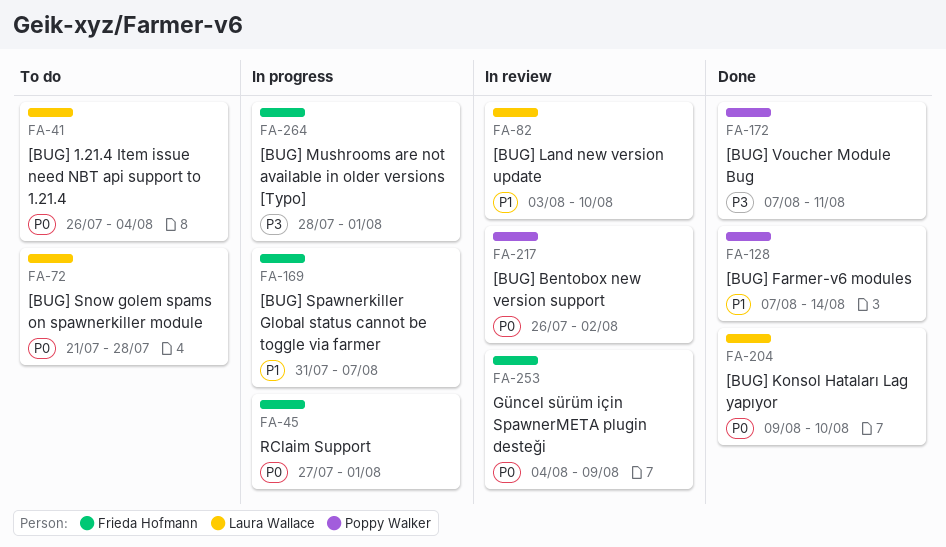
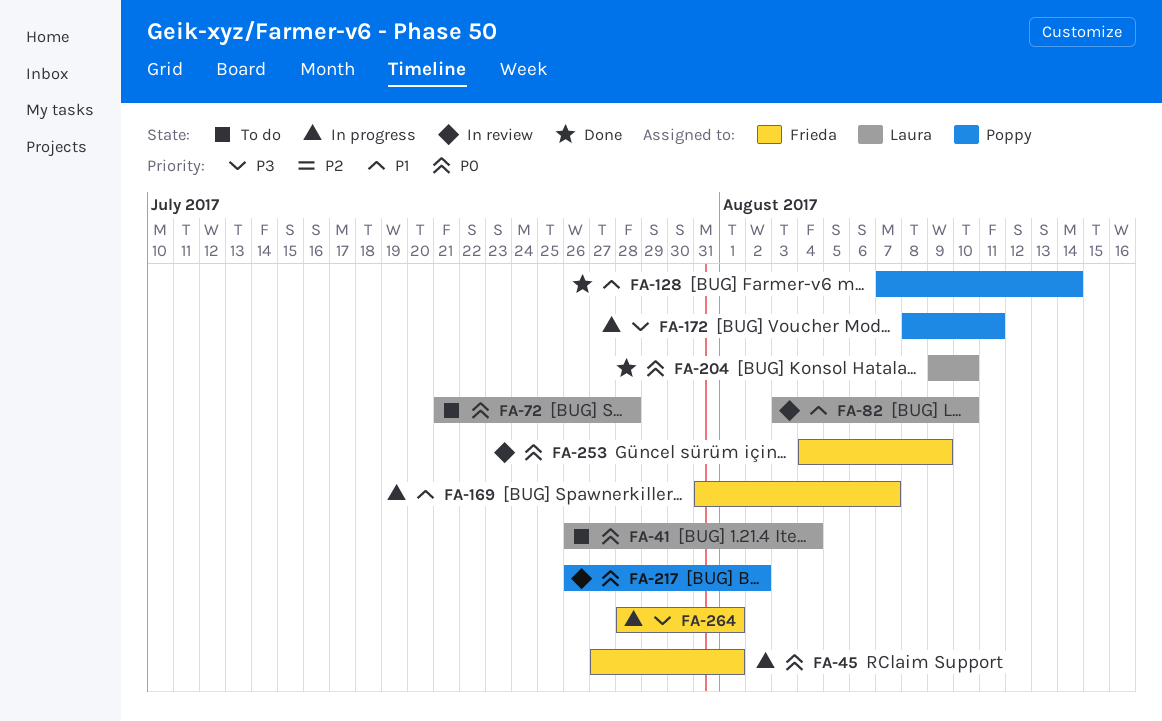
FA-172, status: Done -> In progress
FA-172, start: Aug 7 -> Aug 8

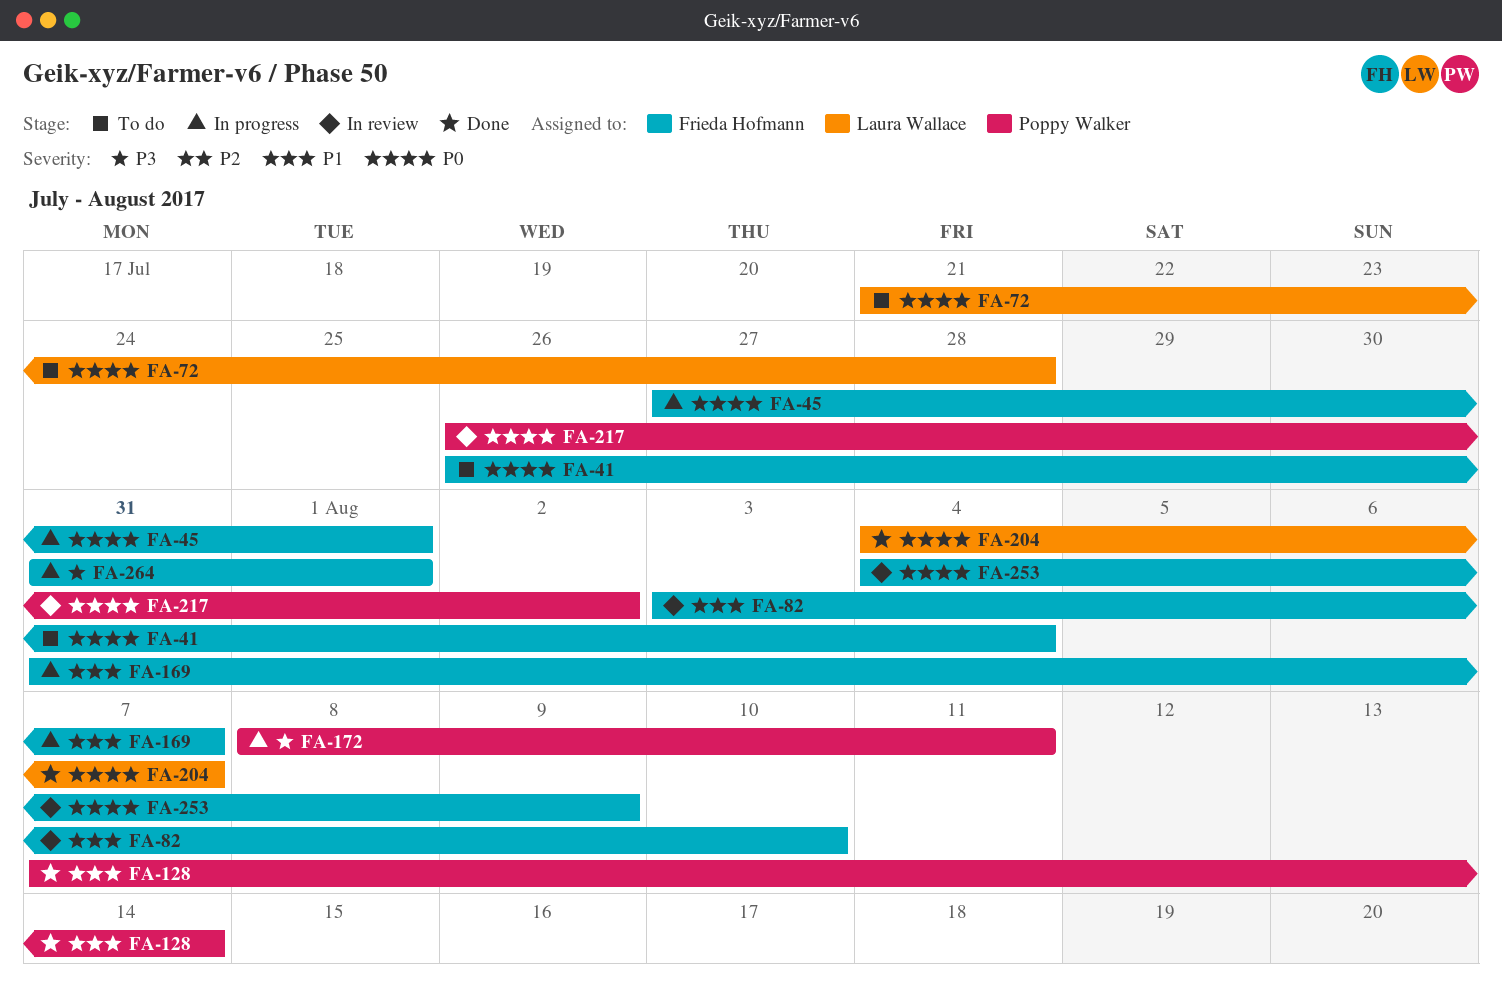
FA-41, owner: Laura Wallace -> Frieda Hofmann
FA-82, owner: Laura Wallace -> Frieda Hofmann
FA-204, start: Aug 9 -> Aug 4
FA-204, due: Aug 10 -> Aug 7
FA-264, start: Jul 28 -> Jul 31

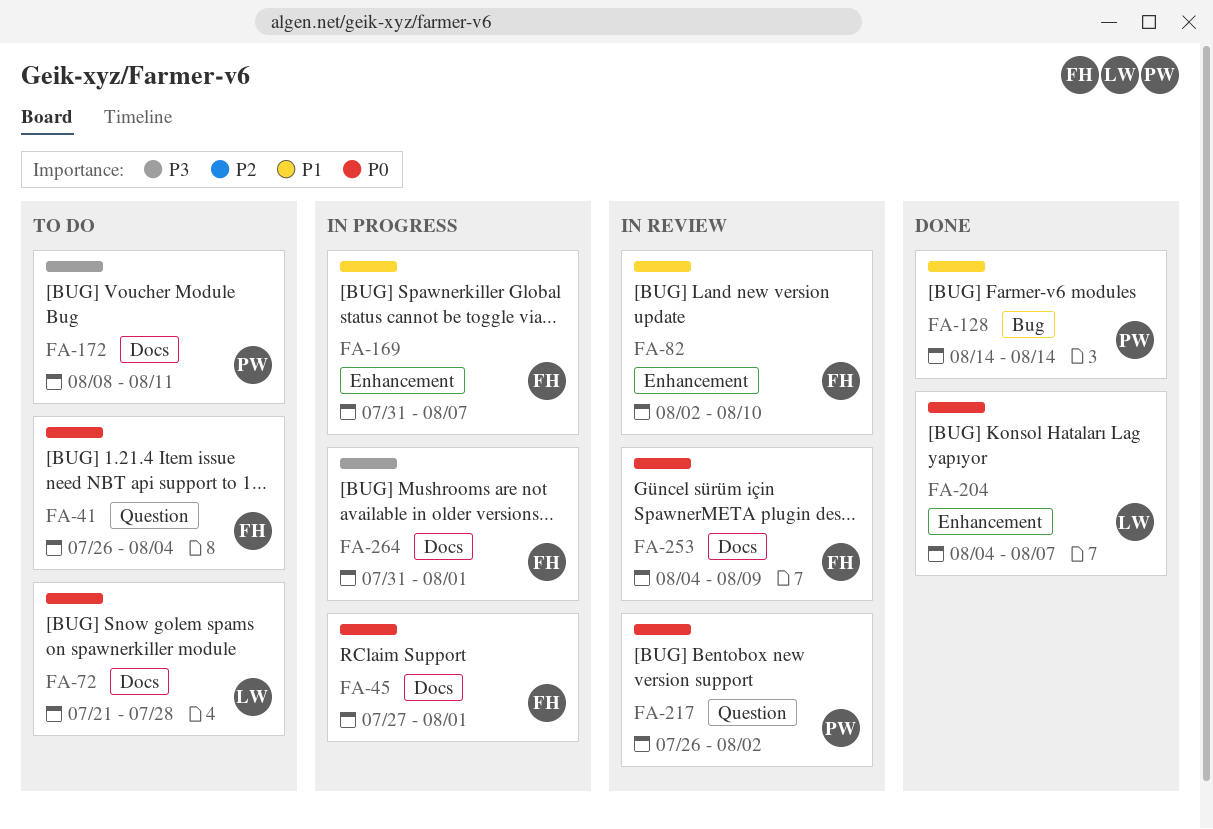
FA-82, start: Aug 3 -> Aug 2
FA-128, start: Aug 7 -> Aug 14
FA-172, status: In progress -> To do

